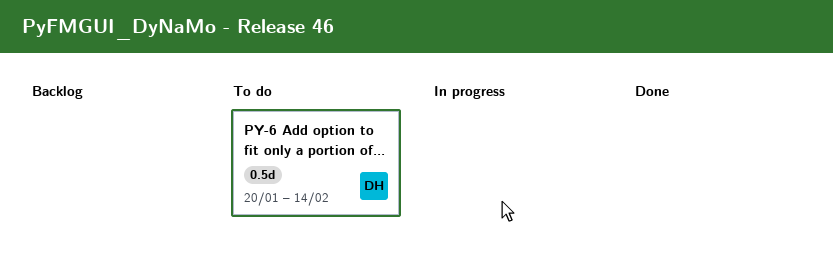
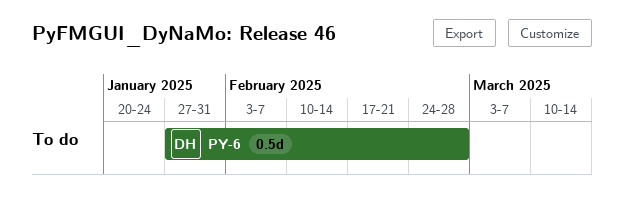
PY-6, start: Jan 20 -> Jan 27
PY-6, due: Feb 14 -> Feb 28

